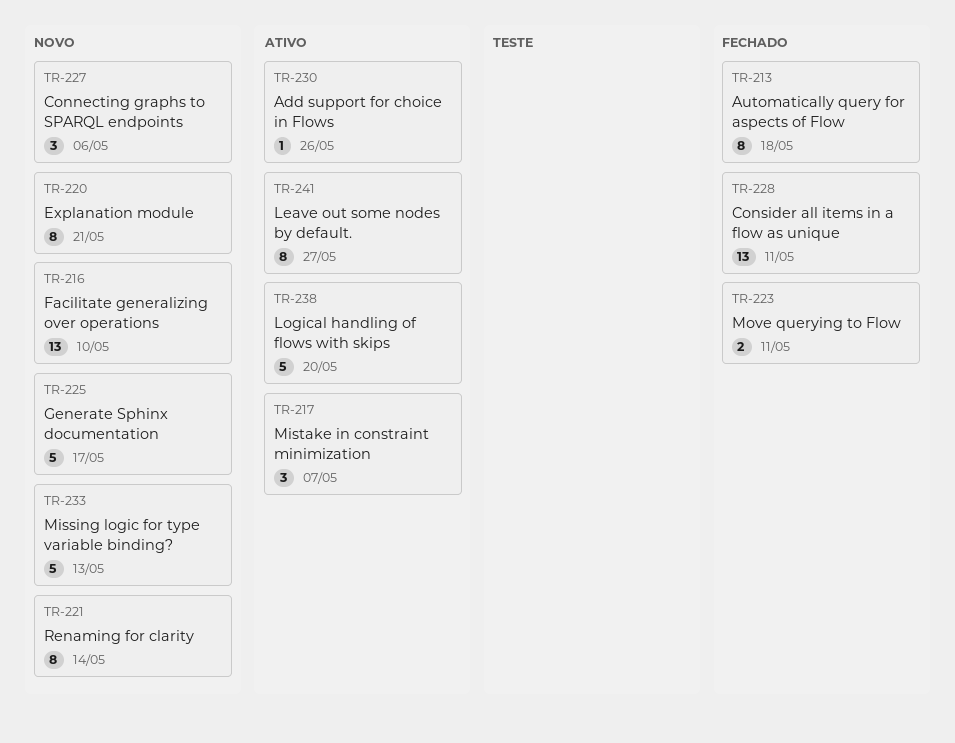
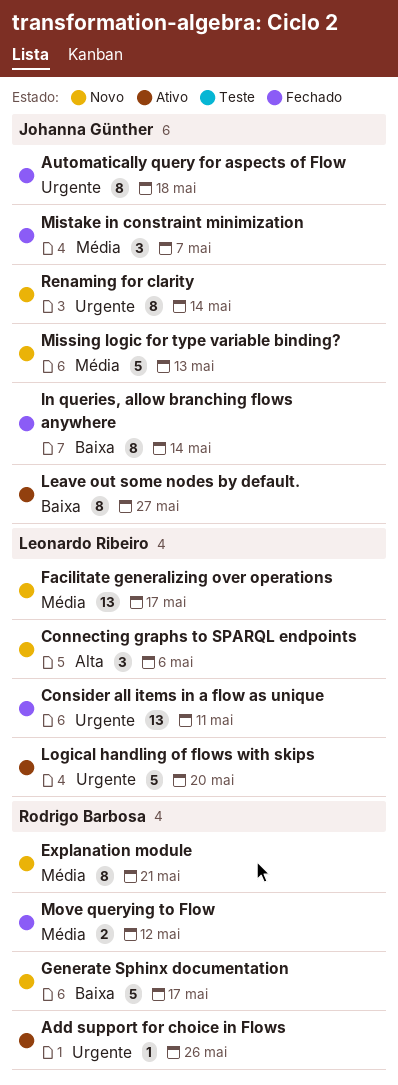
Facilitate generalizing over operations, due: May 10 -> May 17
In queries, allow branching flows anywhere: none -> present
Mistake in constraint minimization, status: Ativo -> Fechado
Move querying to Flow, due: May 11 -> May 12

